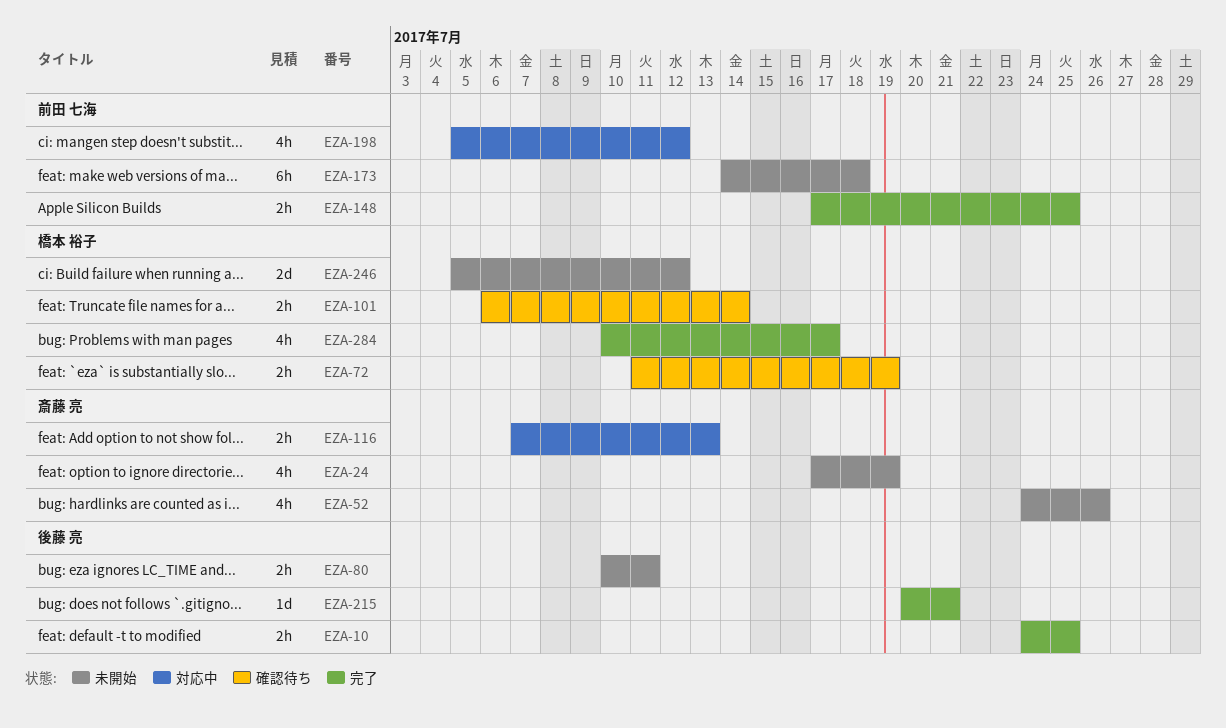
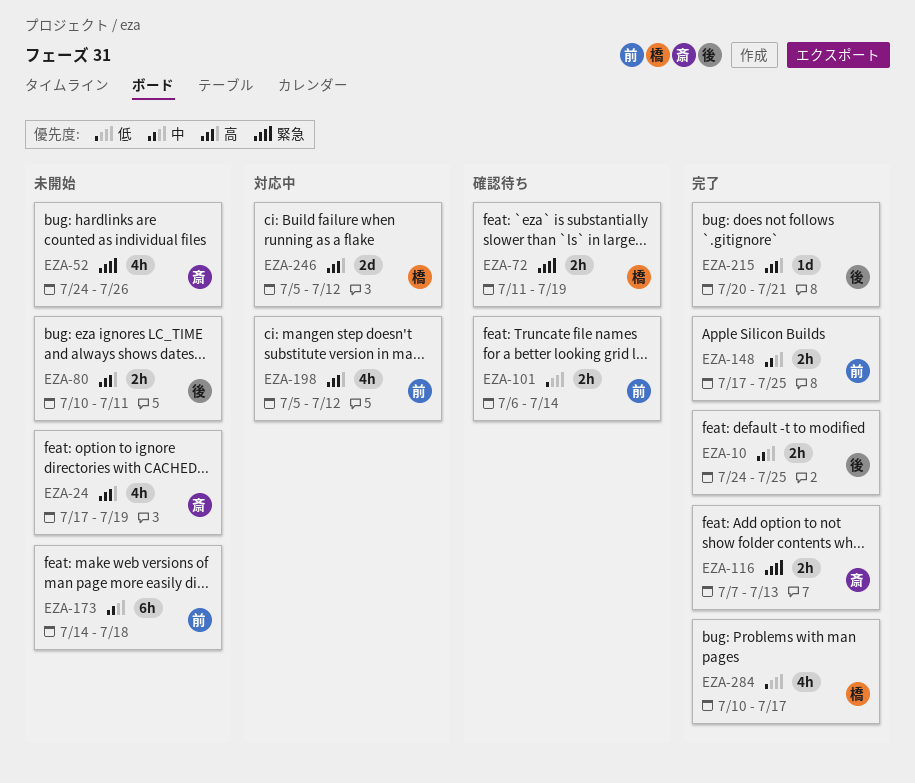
EZA-101, owner: 橋本 裕子 -> 前田 七海
EZA-116, status: 対応中 -> 完了
EZA-246, status: 未開始 -> 対応中

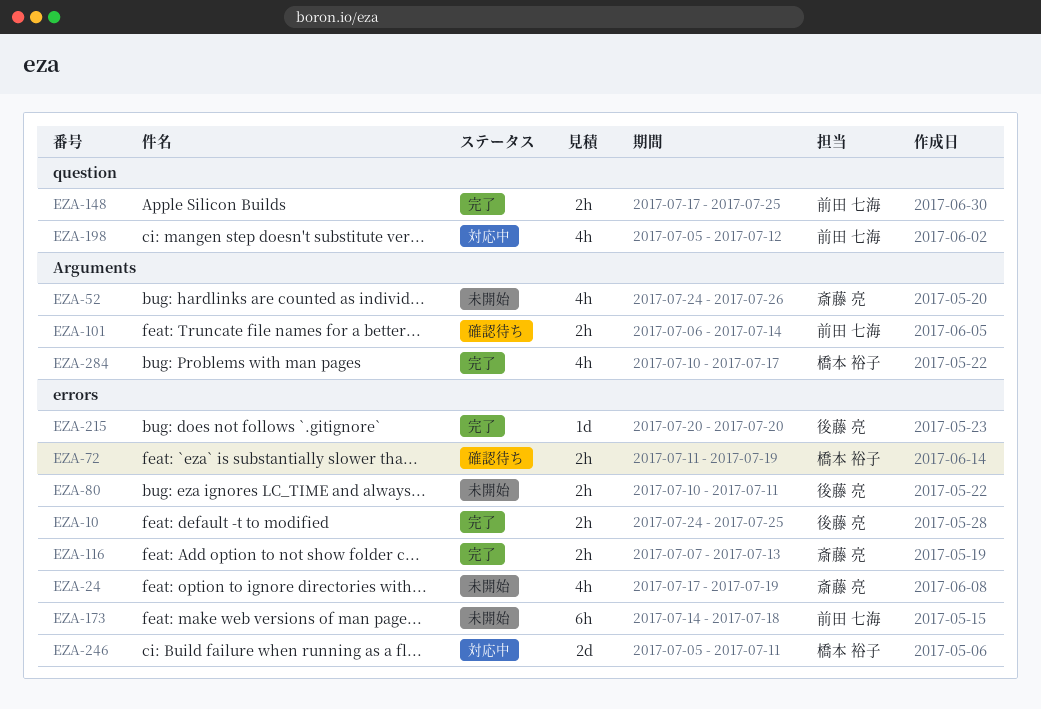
EZA-215, due: Jul 21 -> Jul 20
EZA-246, due: Jul 12 -> Jul 11

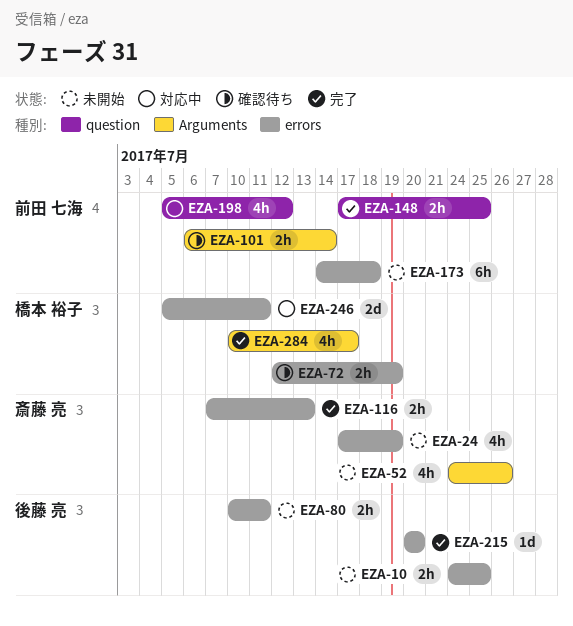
EZA-10, status: 完了 -> 未開始
EZA-72, start: Jul 11 -> Jul 12

